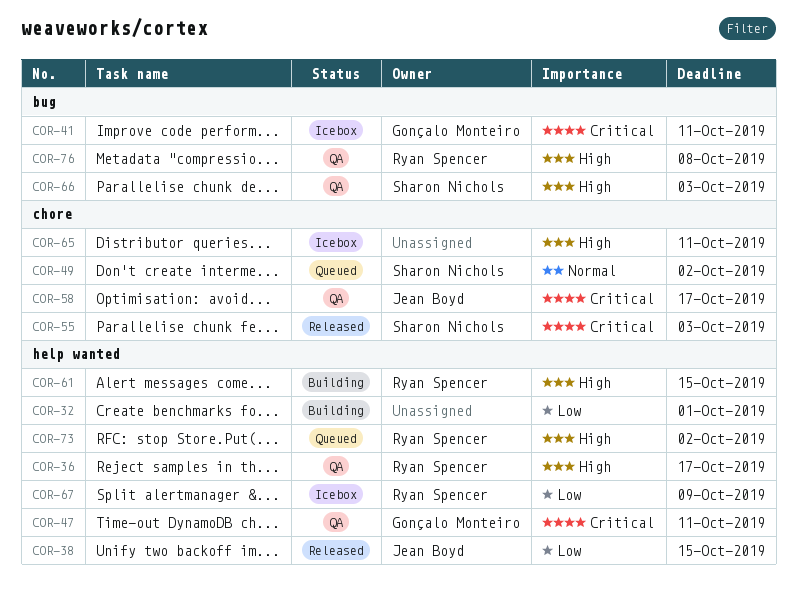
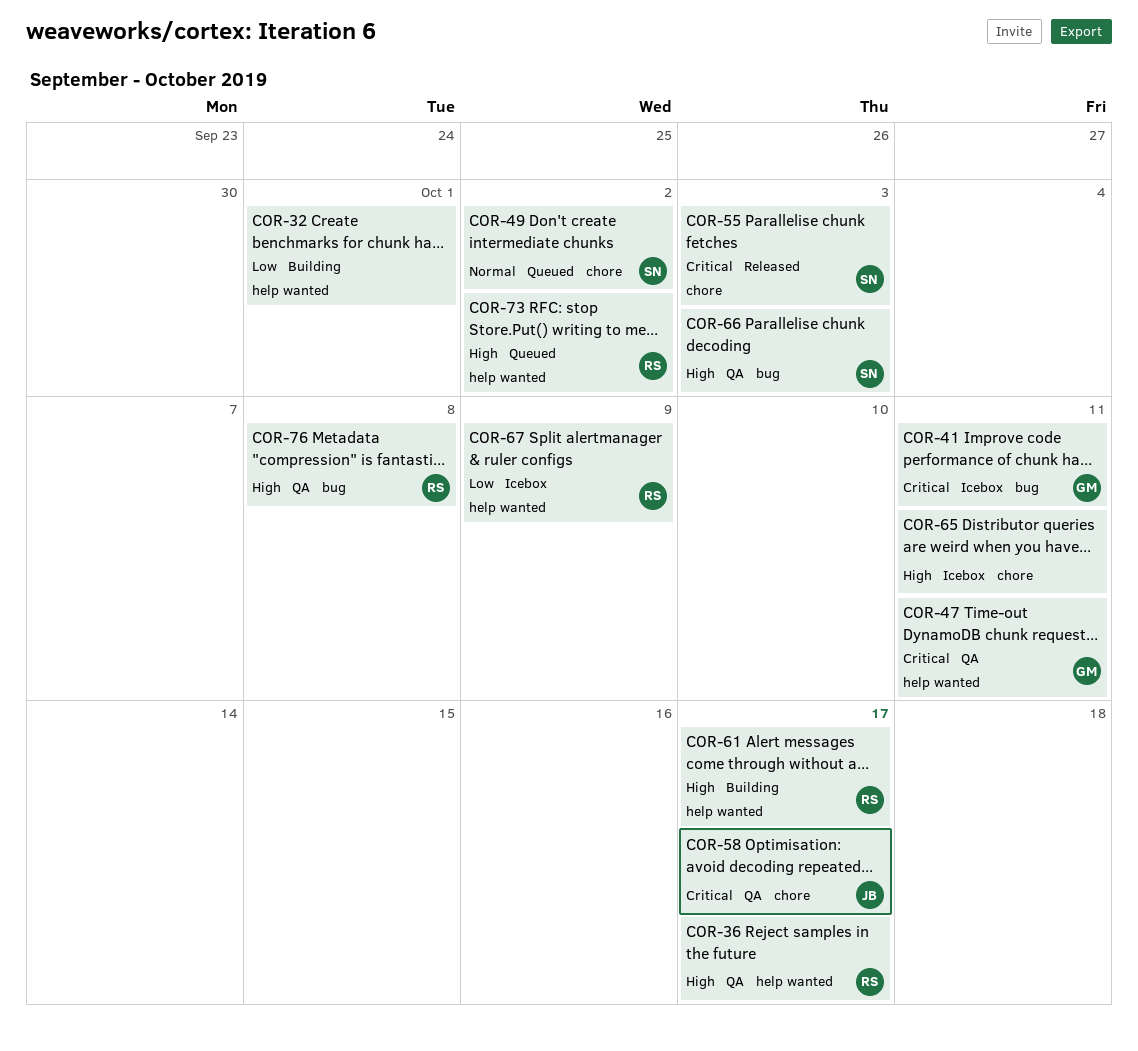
COR-38: present -> none
COR-61, due: Oct 15 -> Oct 17

